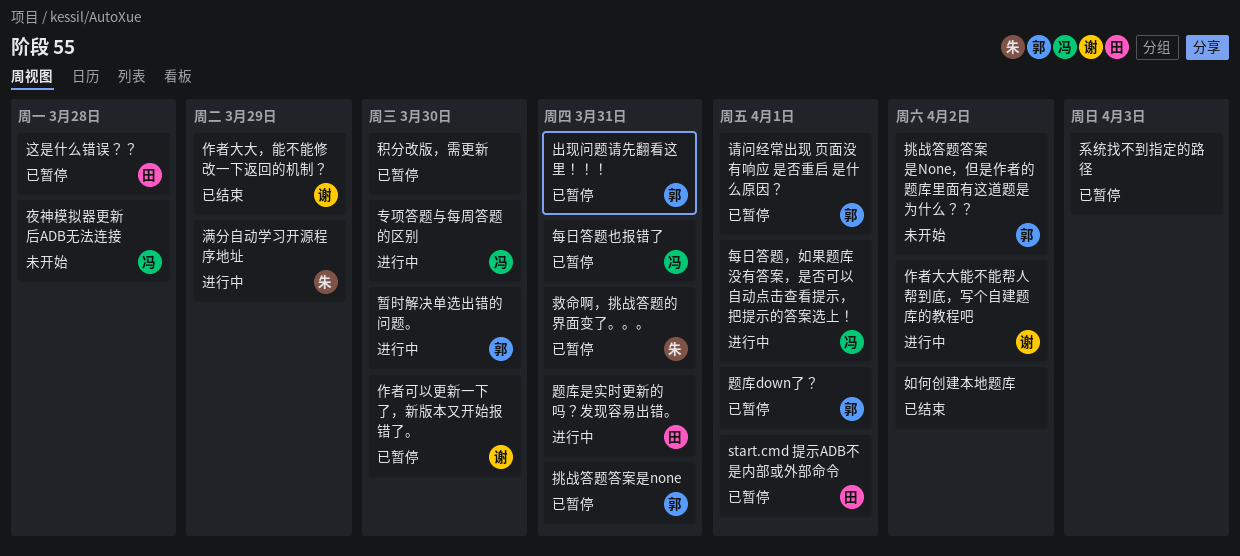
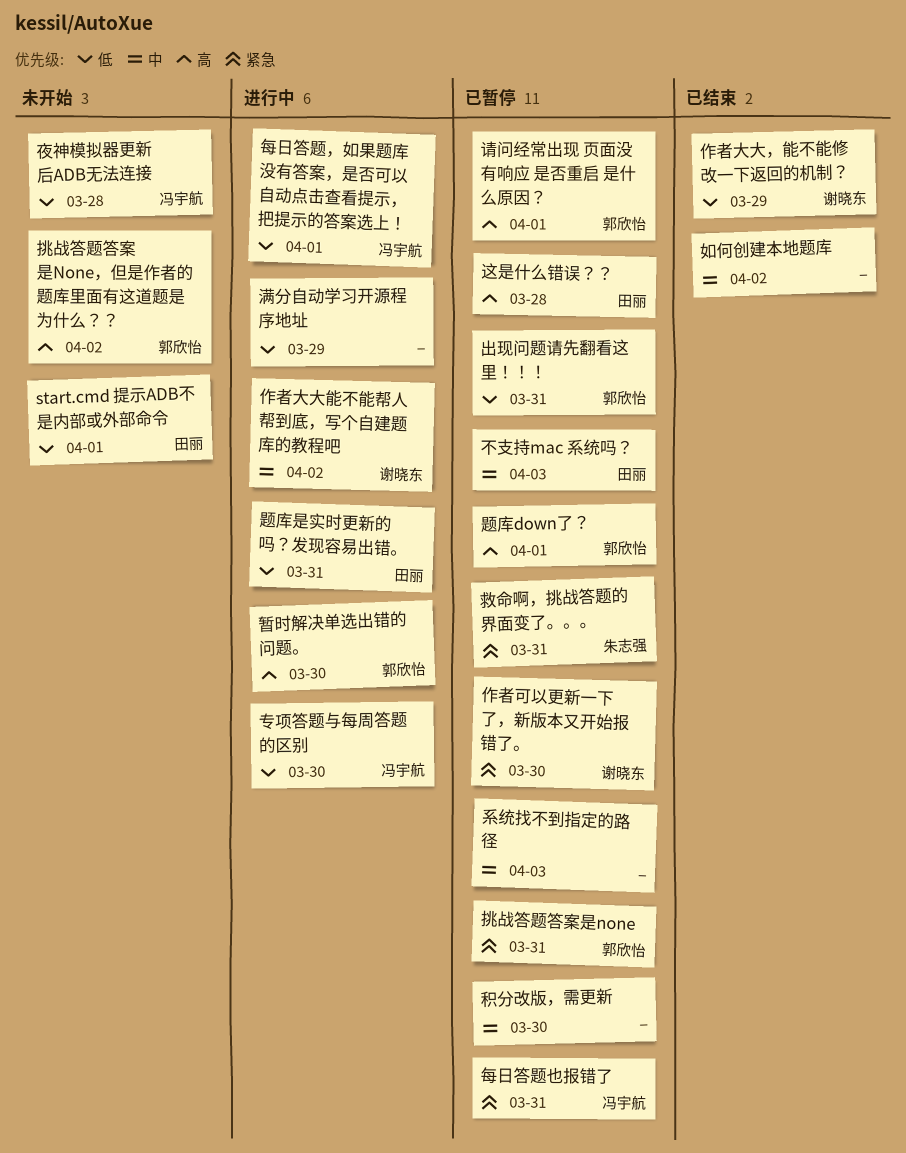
start.cmd 提示ADB不是内部或外部命令, status: 已暂停 -> 未开始
不支持mac 系统吗？: none -> present
满分自动学习开源程序地址, owner: 朱志强 -> none

